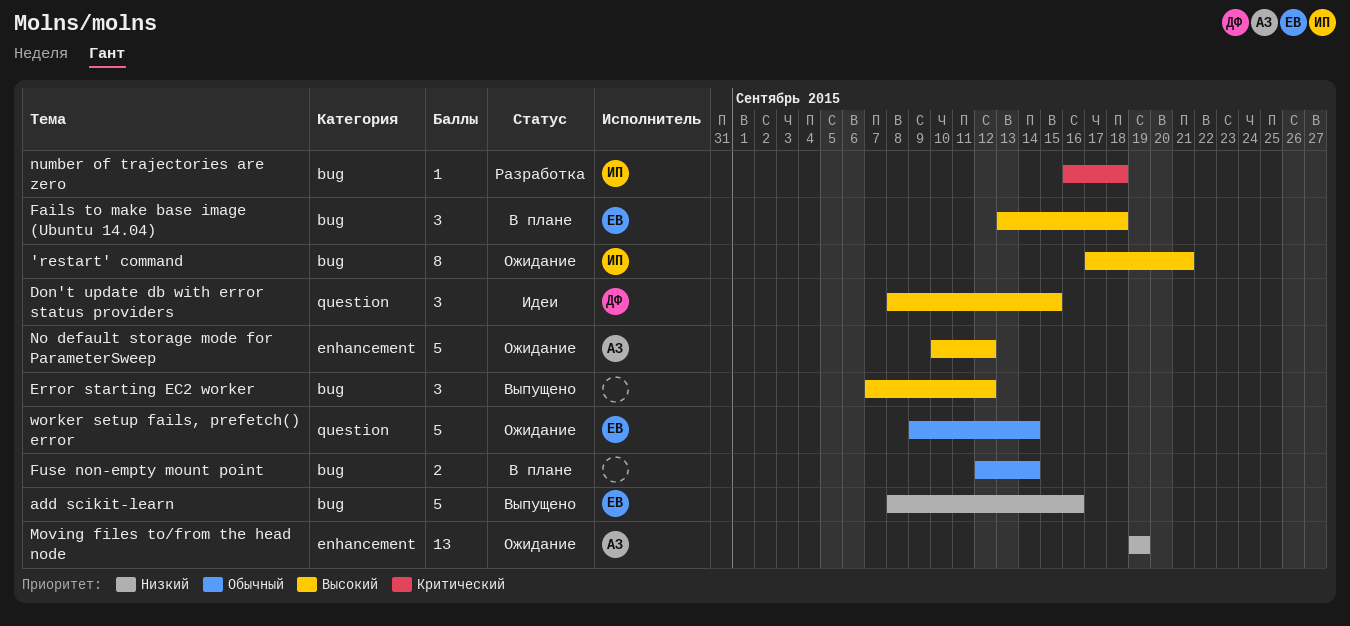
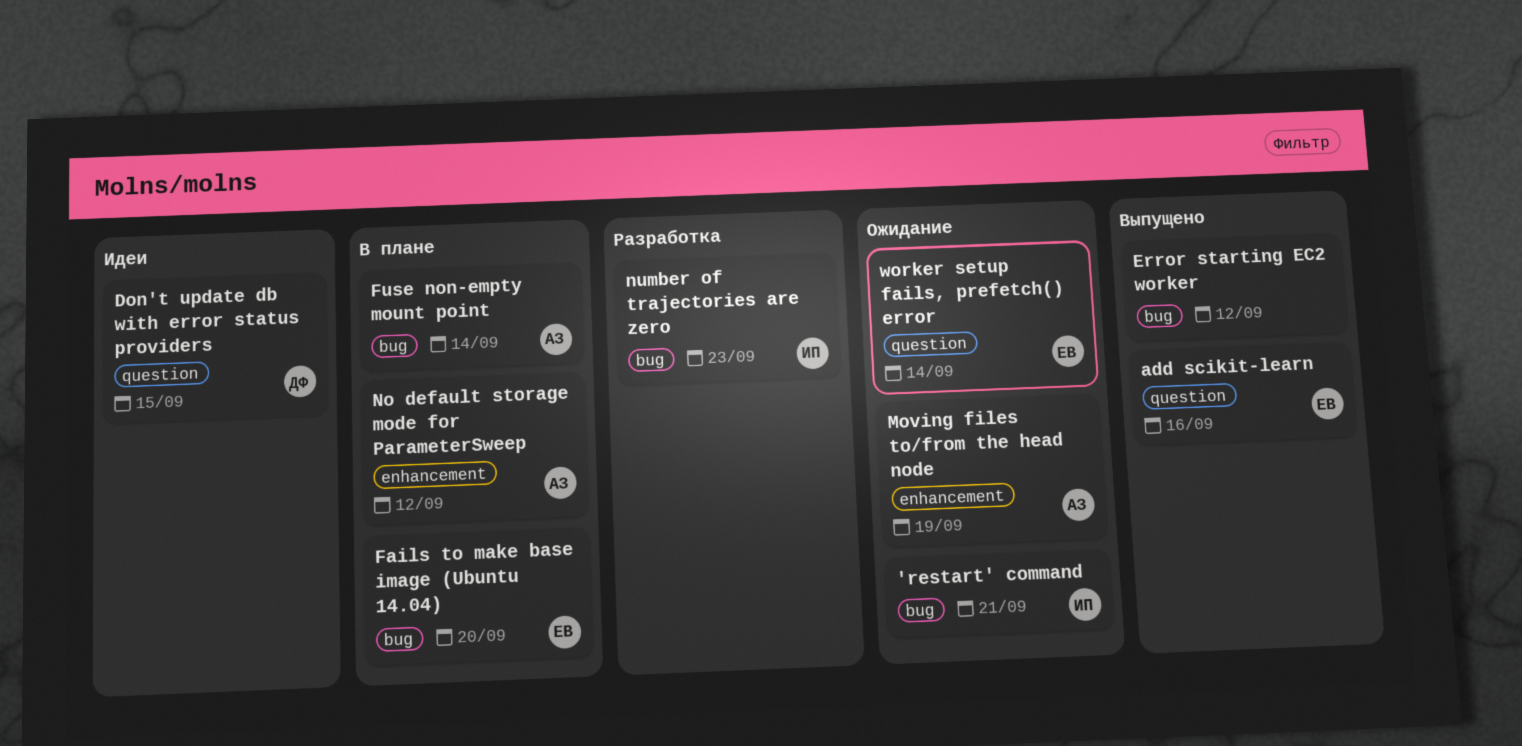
add scikit-learn, label: bug -> question
Fails to make base image (Ubuntu 14.04), due: Sep 18 -> Sep 20
Fuse non-empty mount point, owner: none -> АЗ
No default storage mode for ParameterSweep, status: Ожидание -> В плане
number of trajectories are zero, due: Sep 18 -> Sep 23

